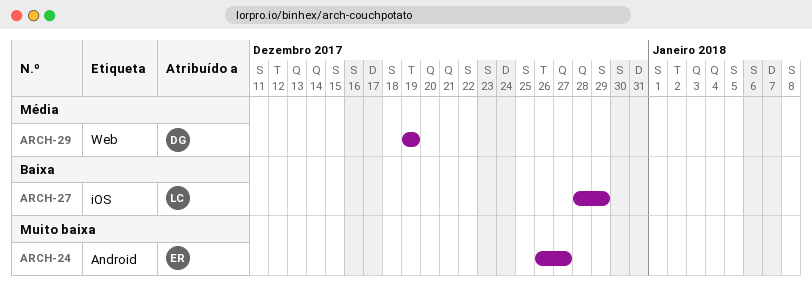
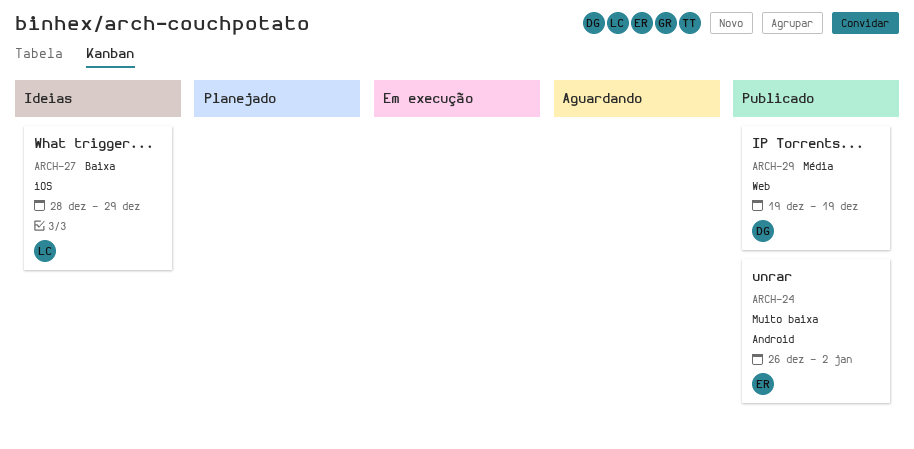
ARCH-24, due: Dec 27 -> Jan 2

